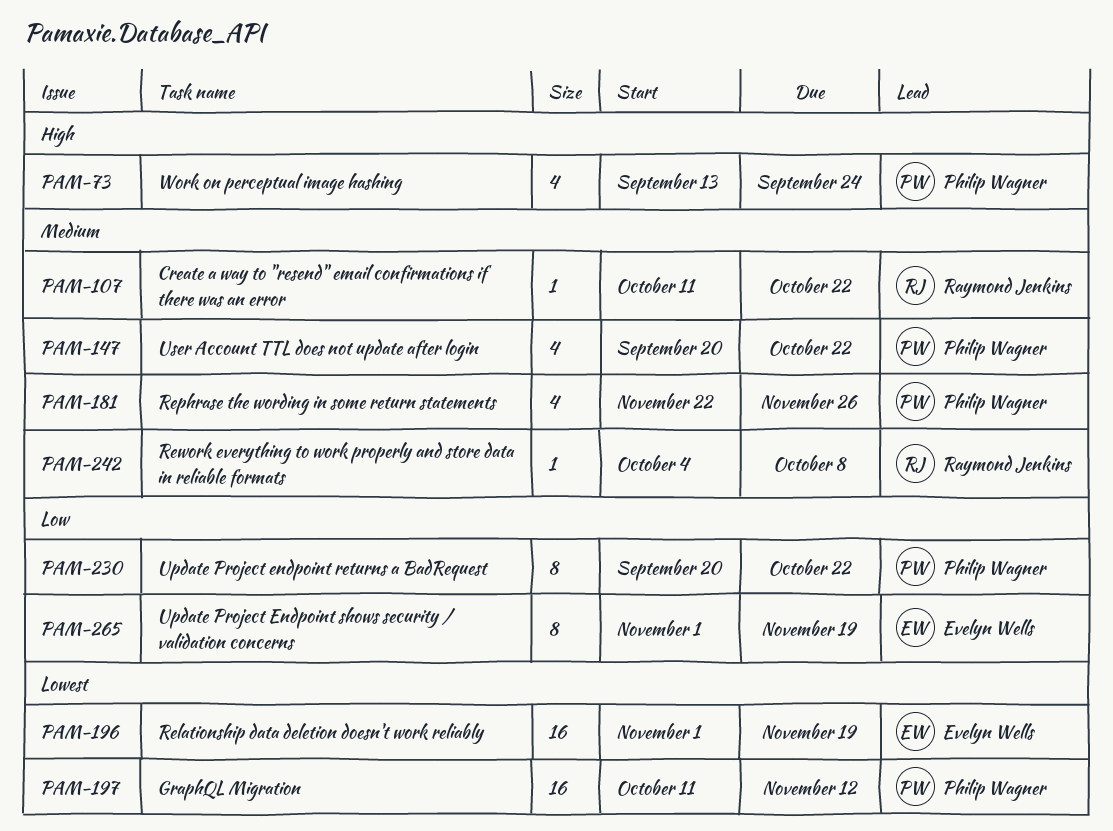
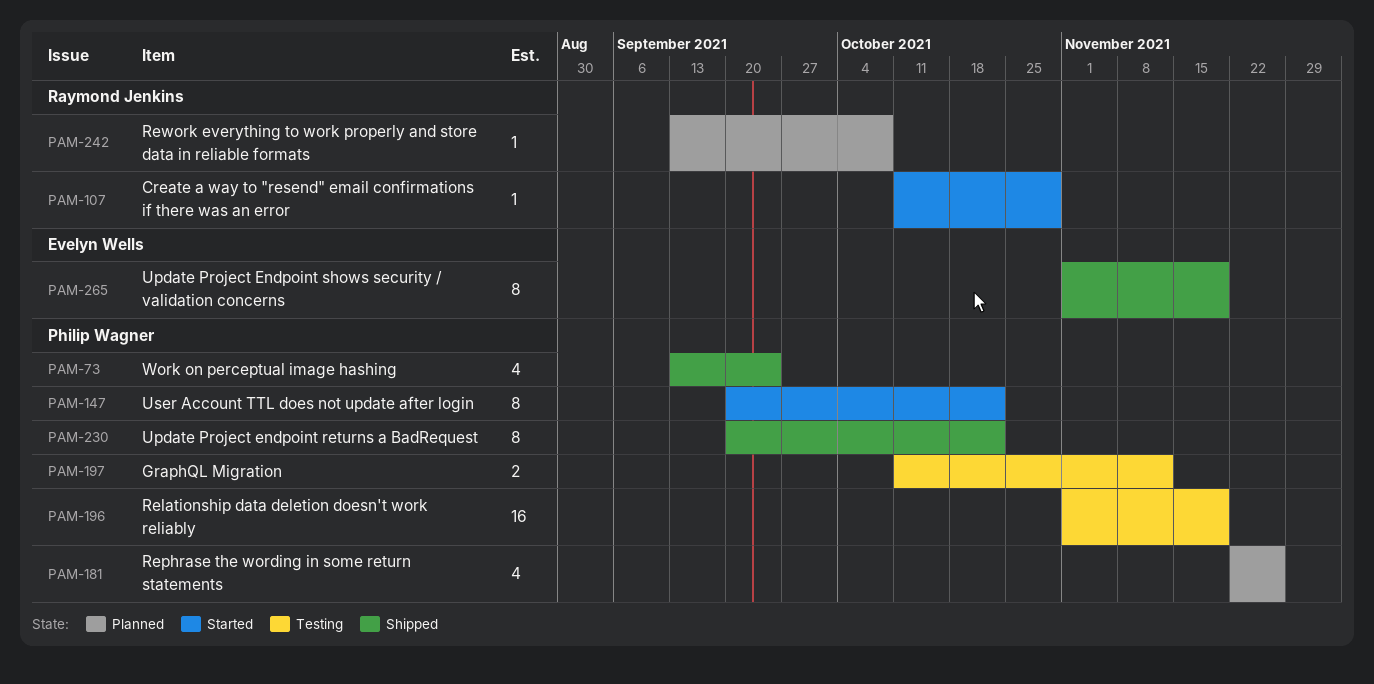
PAM-107, due: Oct 22 -> Oct 29
PAM-147, estimate: 4 -> 8
PAM-196, owner: Evelyn Wells -> Philip Wagner
PAM-197, estimate: 16 -> 2
PAM-242, start: Oct 4 -> Sep 13

